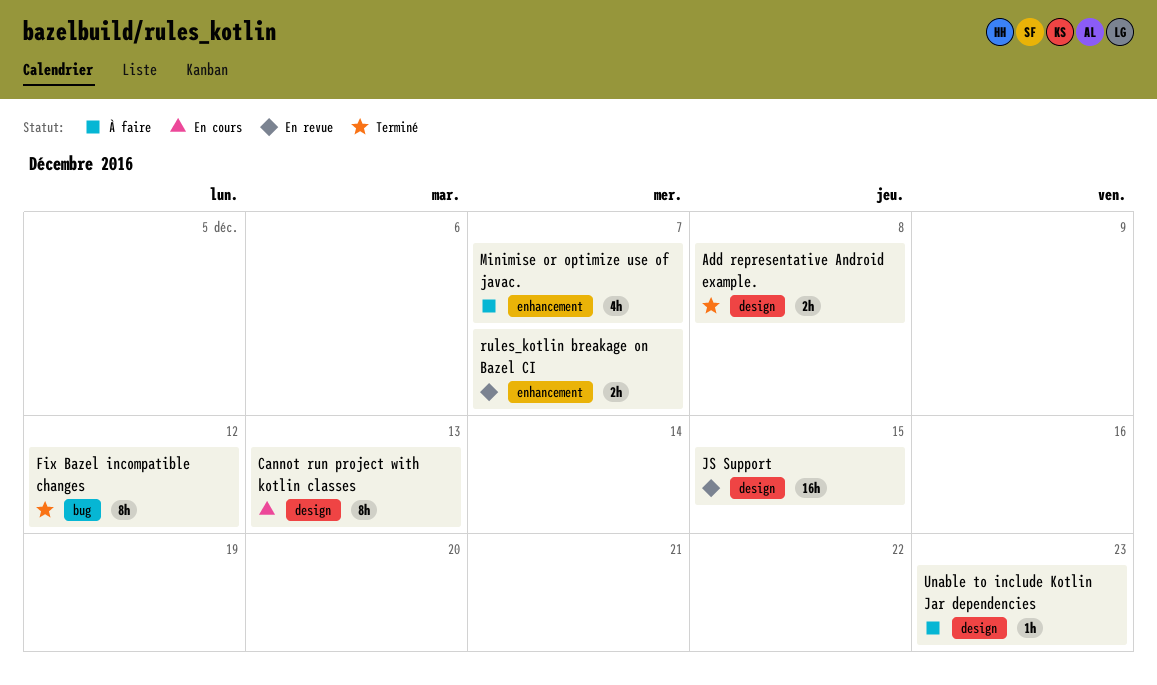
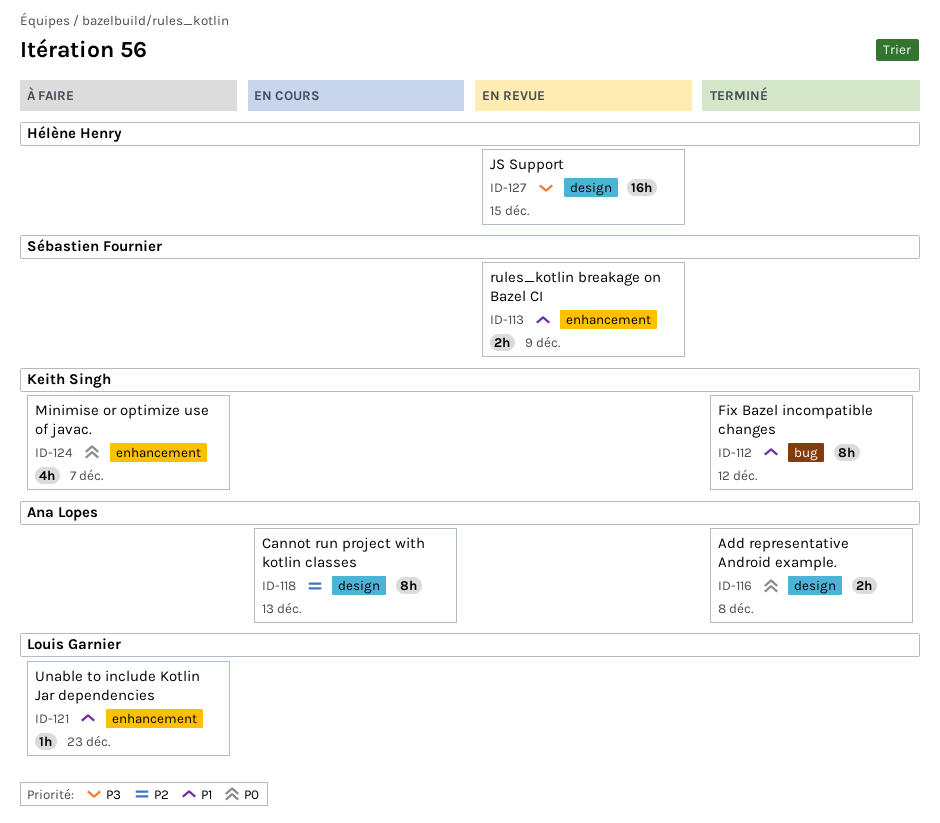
rules_kotlin breakage on Bazel CI, due: Dec 7 -> Dec 9
Unable to include Kotlin Jar dependencies, label: design -> enhancement

